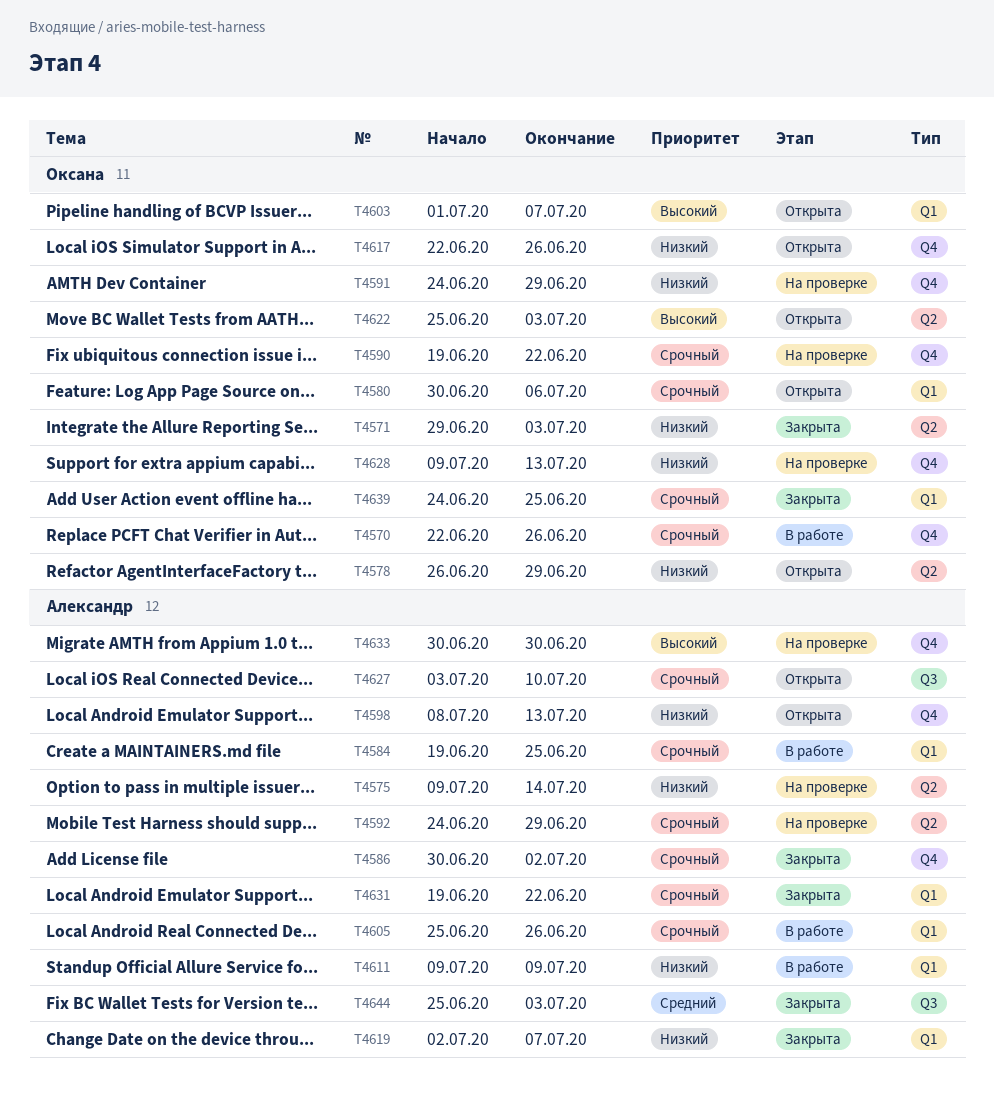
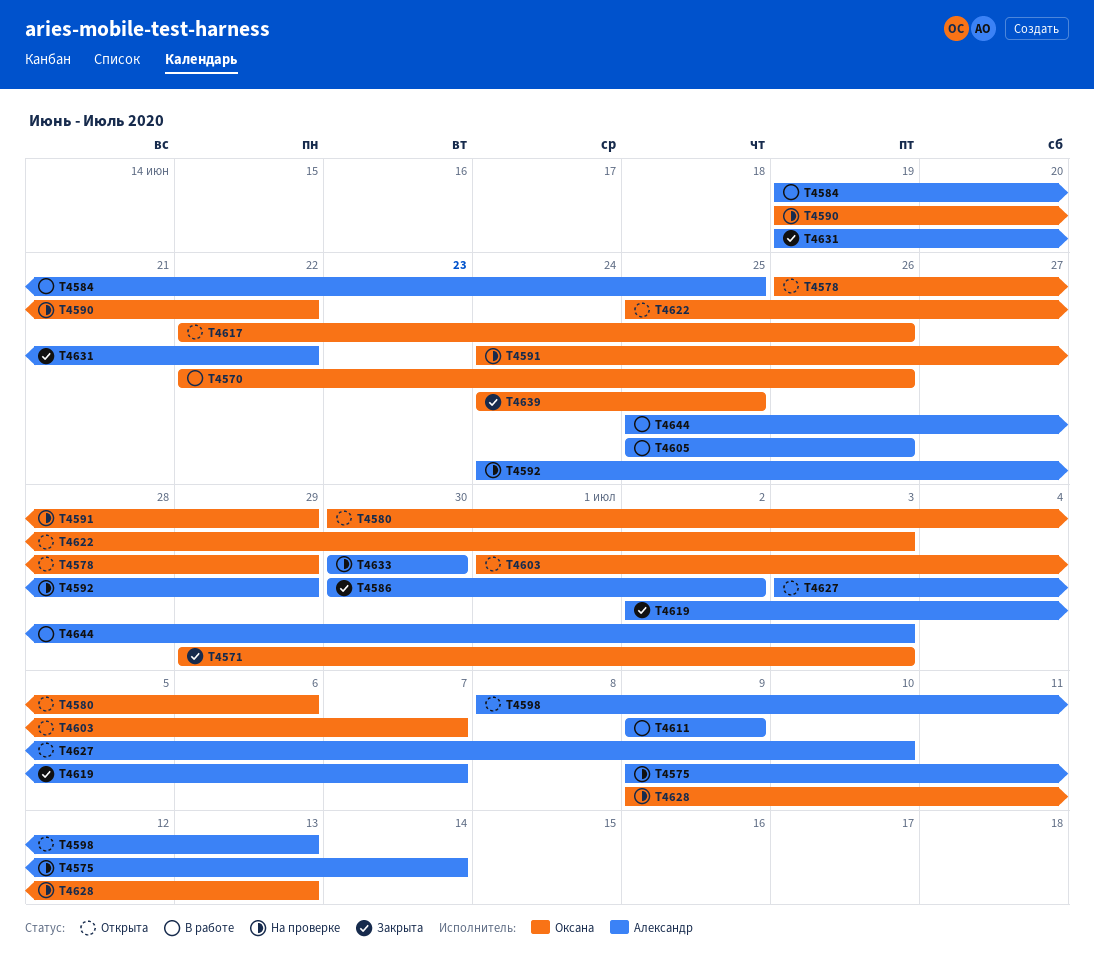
T4644, status: Закрыта -> В работе

